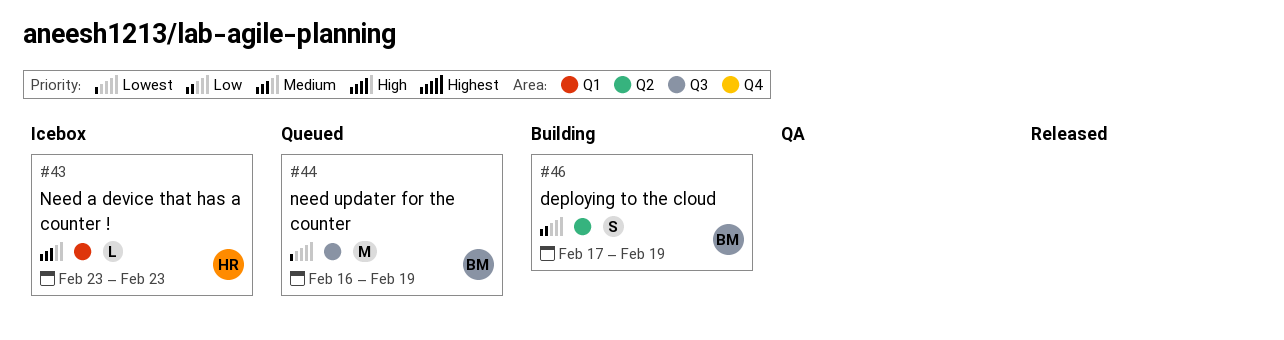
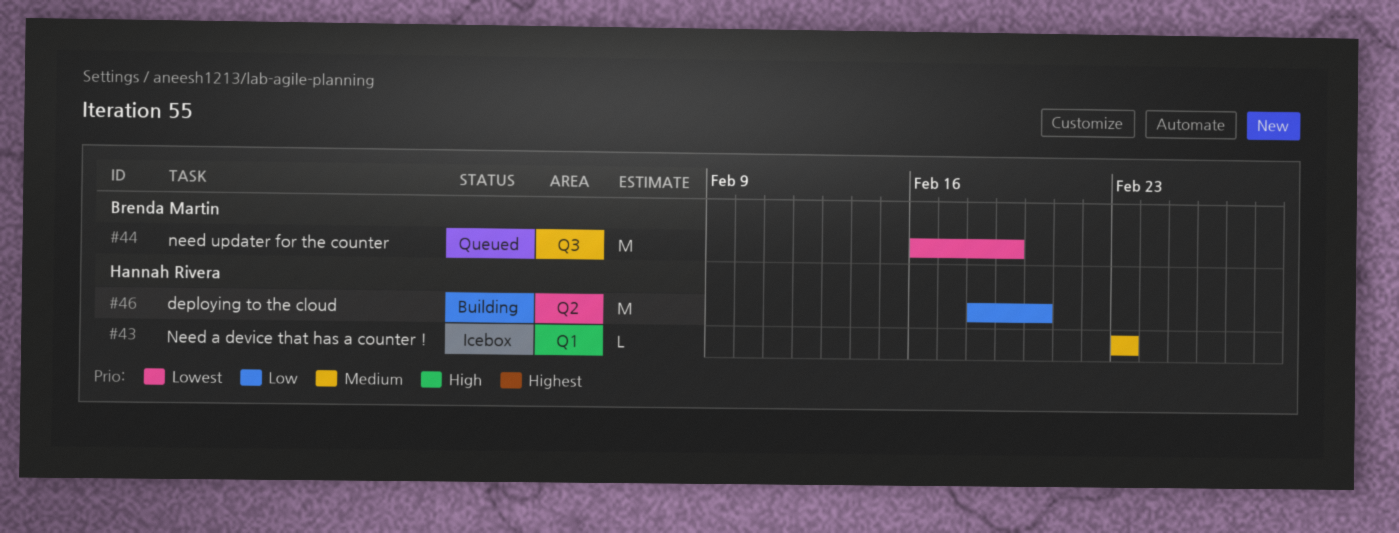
#46, owner: Brenda Martin -> Hannah Rivera
#46, estimate: S -> M
#46, start: Feb 17 -> Feb 18
#46, due: Feb 19 -> Feb 20

